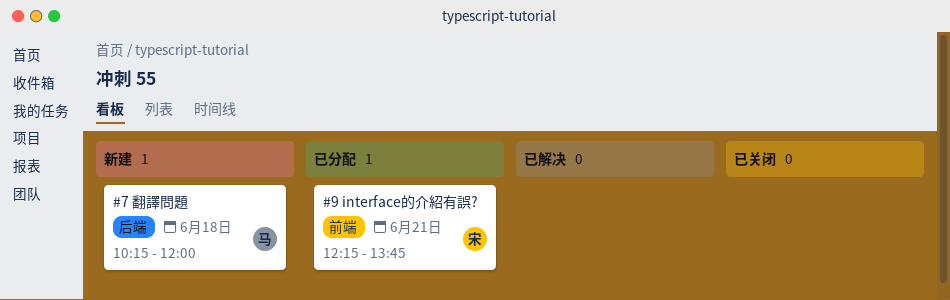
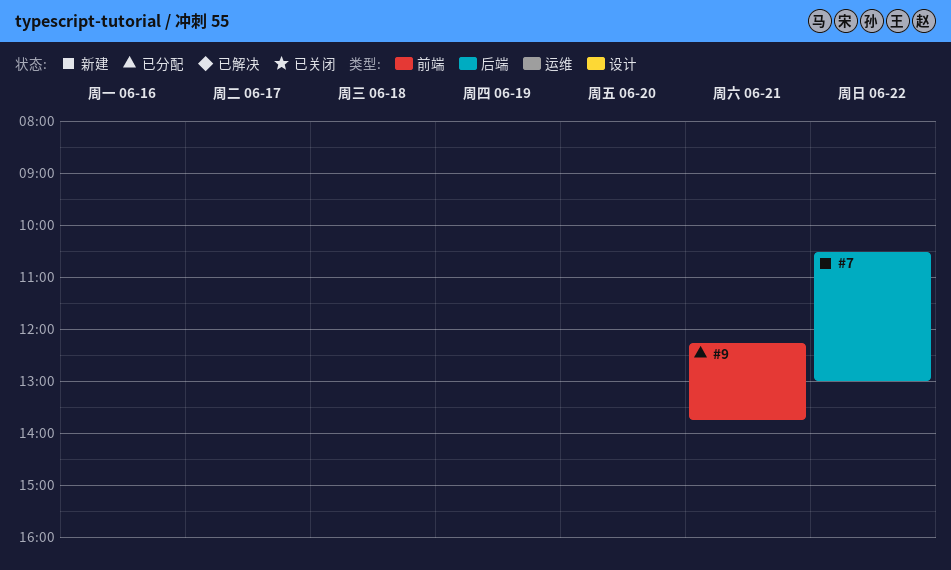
#7, day: Jun 18 -> Jun 22
#7, begins: 10:15 -> 10:30
#7, ends: 12:00 -> 13:00

